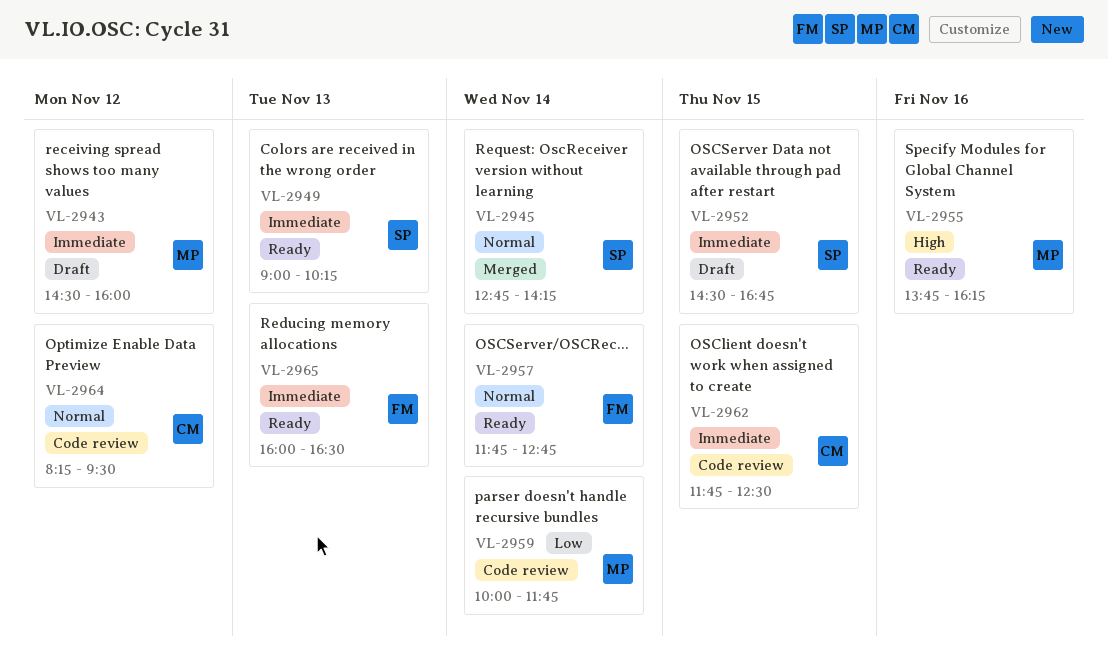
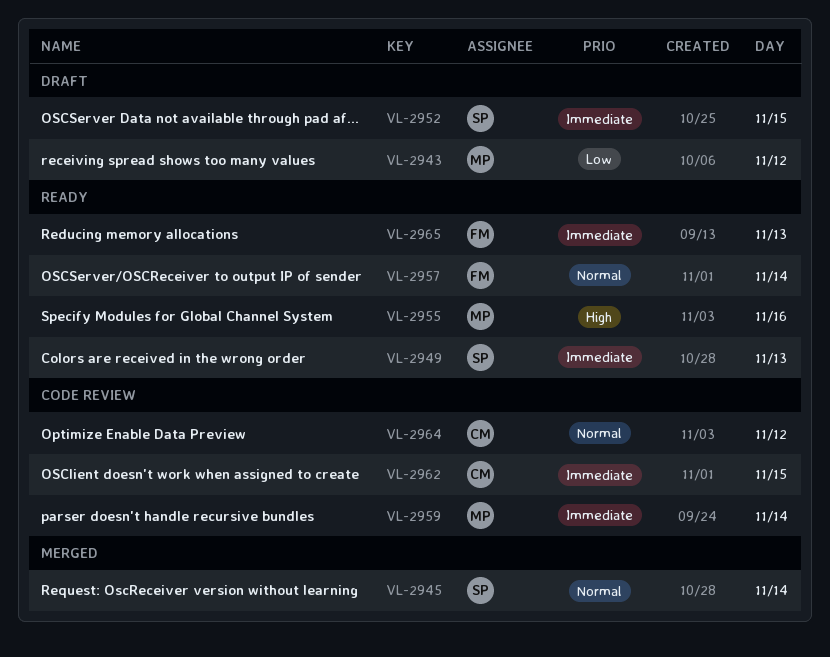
VL-2943, priority: Immediate -> Low
VL-2959, priority: Low -> Immediate

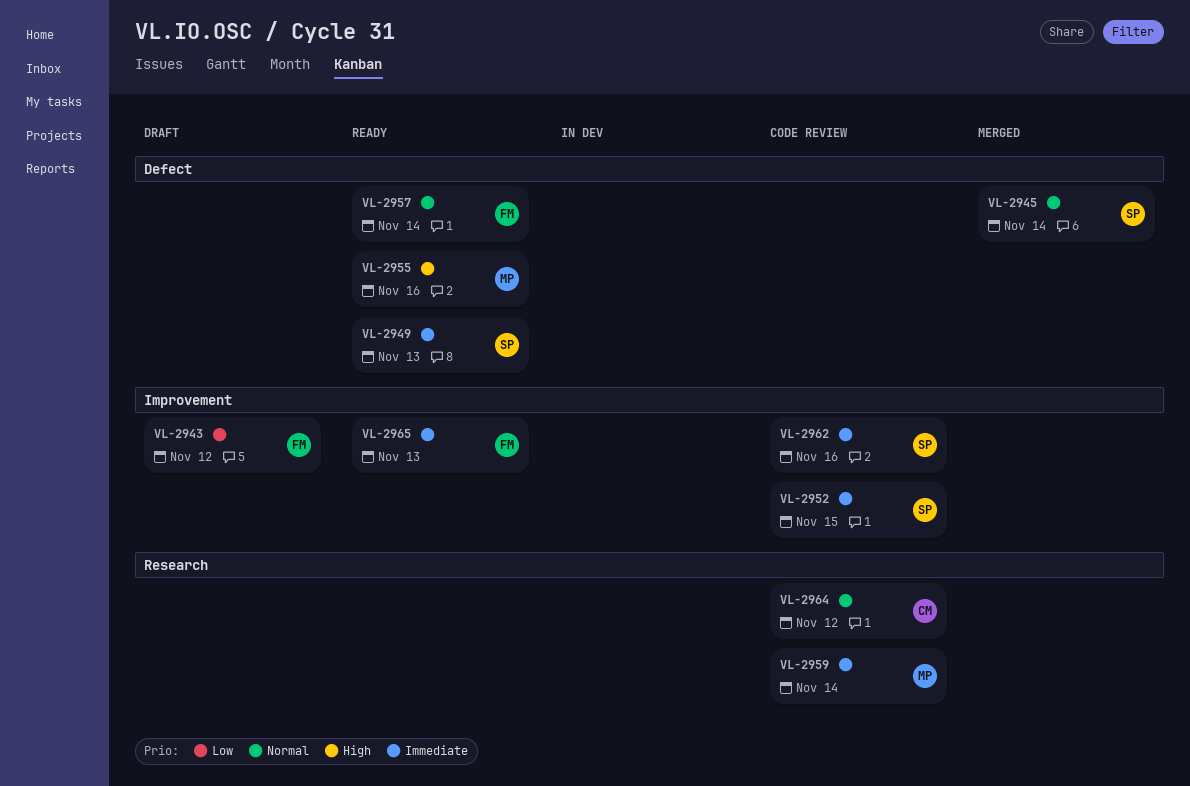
VL-2943, owner: MP -> FM
VL-2952, status: Draft -> Code review
VL-2962, owner: CM -> SP
VL-2962, day: Nov 15 -> Nov 16

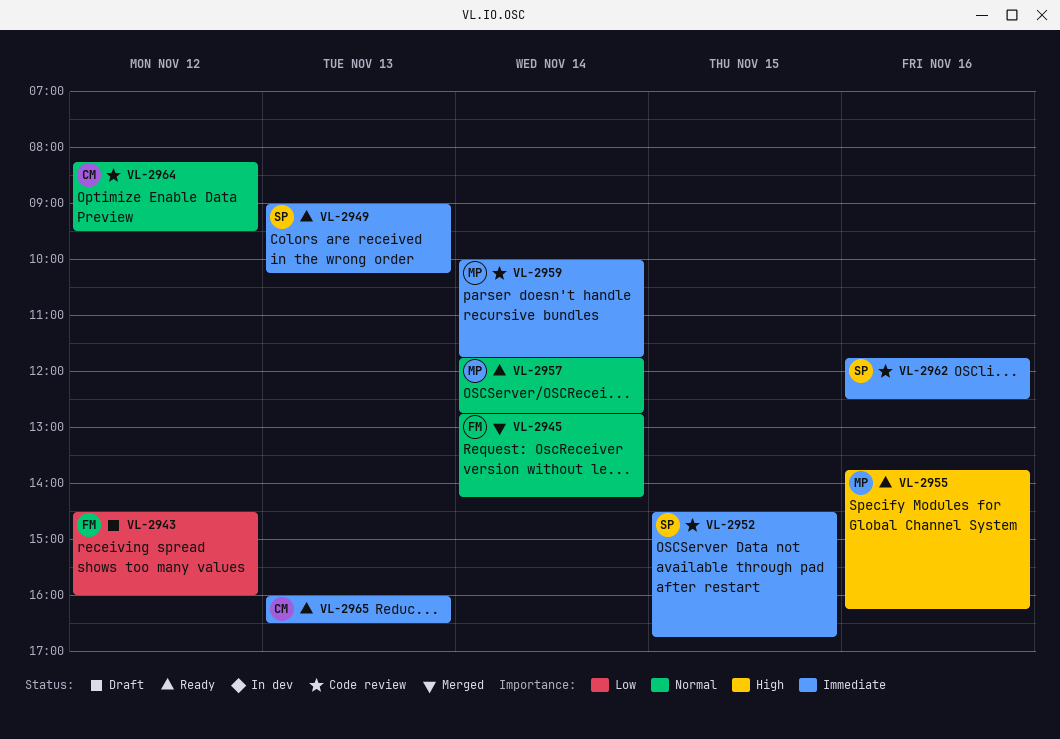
VL-2945, owner: SP -> FM
VL-2957, owner: FM -> MP
VL-2965, owner: FM -> CM

